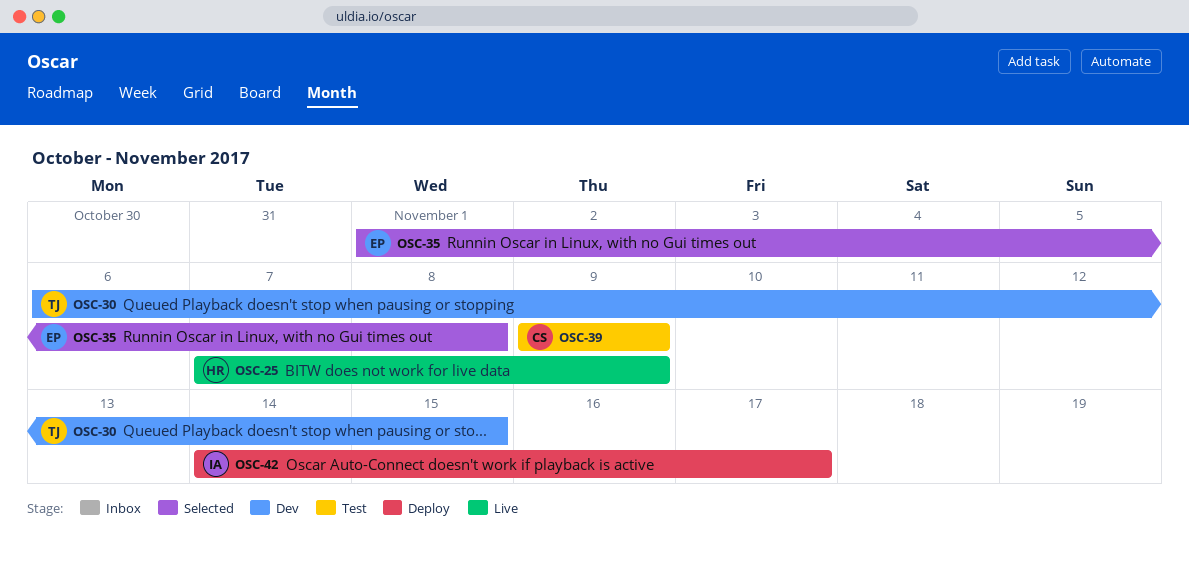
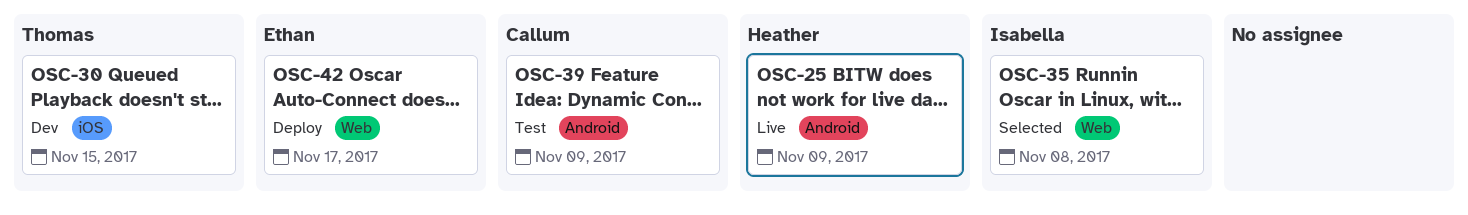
OSC-35, owner: Ethan -> Isabella
OSC-42, owner: Isabella -> Ethan

